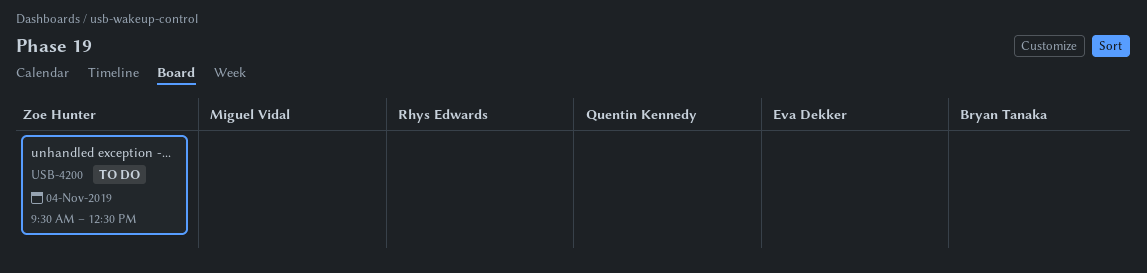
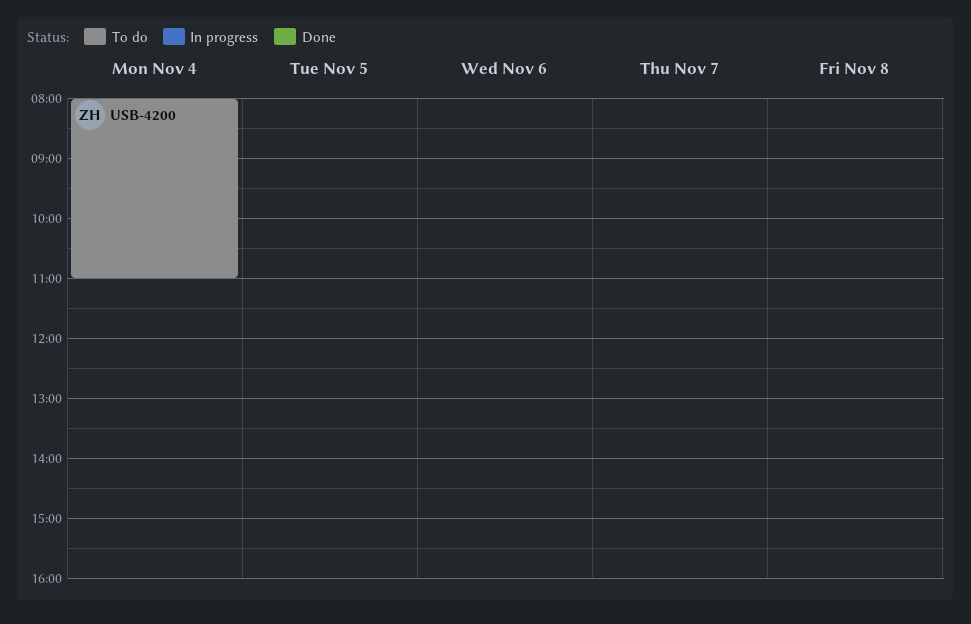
USB-4200, begins: 09:30 -> 08:00
USB-4200, ends: 12:30 -> 11:00

